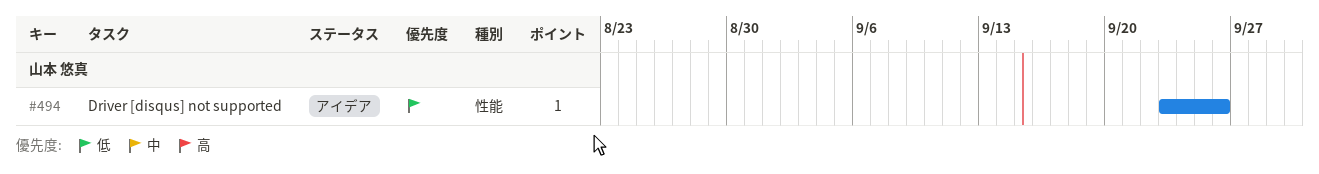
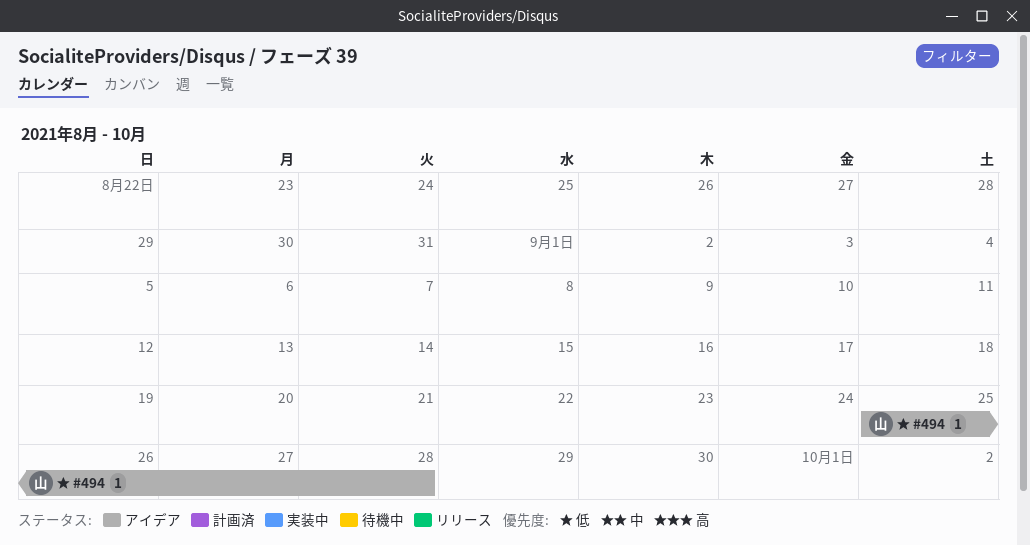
#494, start: Sep 23 -> Sep 25
#494, due: Sep 26 -> Sep 28

